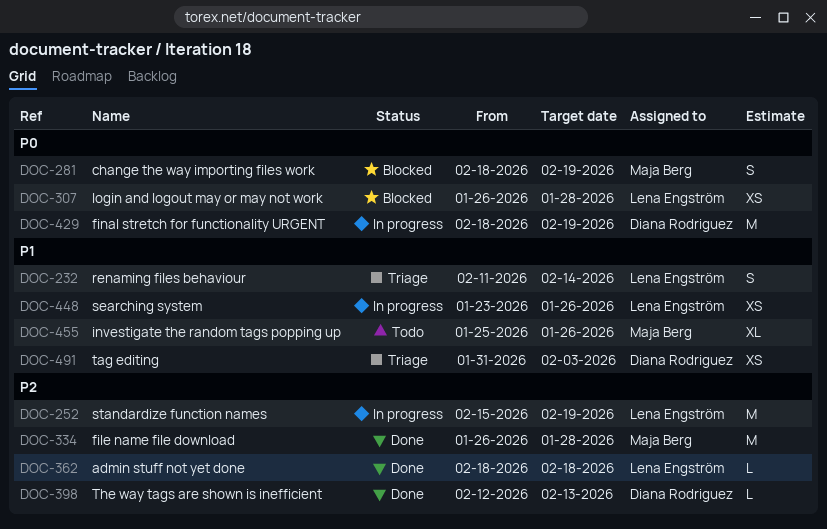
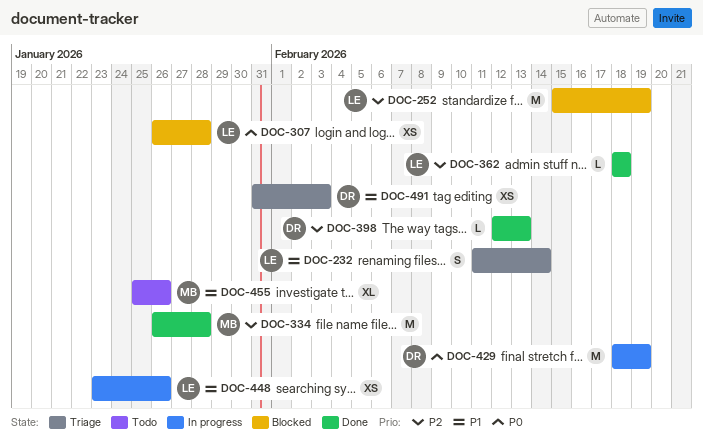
DOC-252, status: In progress -> Blocked
DOC-281: present -> none

